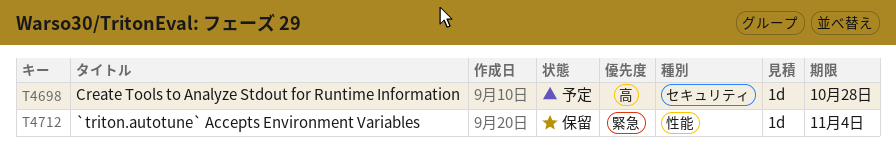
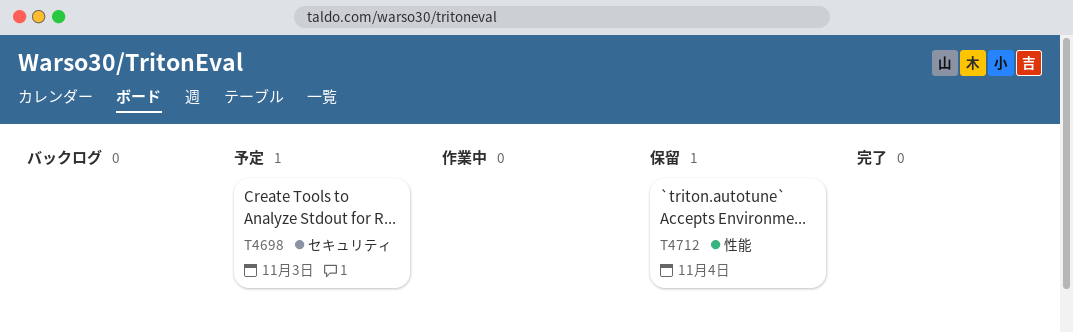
T4698, due: Oct 28 -> Nov 3

